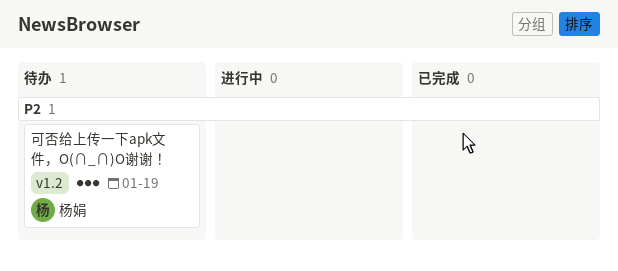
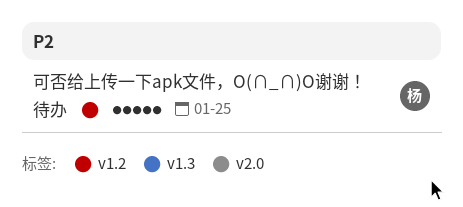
可否给上传一下apk文件，O(∩_∩)O谢谢！, estimate: 3 -> 5
可否给上传一下apk文件，O(∩_∩)O谢谢！, due: Jan 19 -> Jan 25

